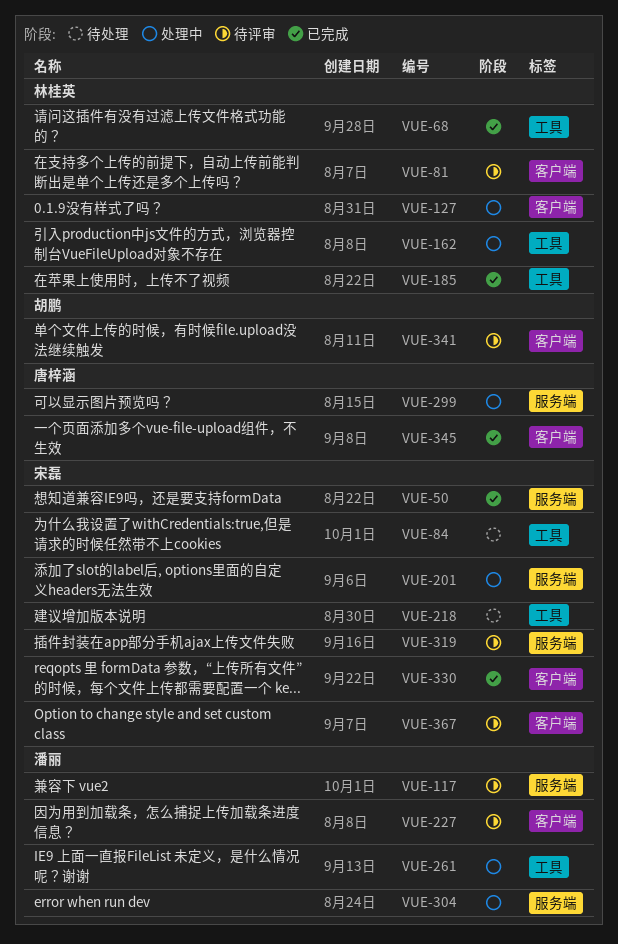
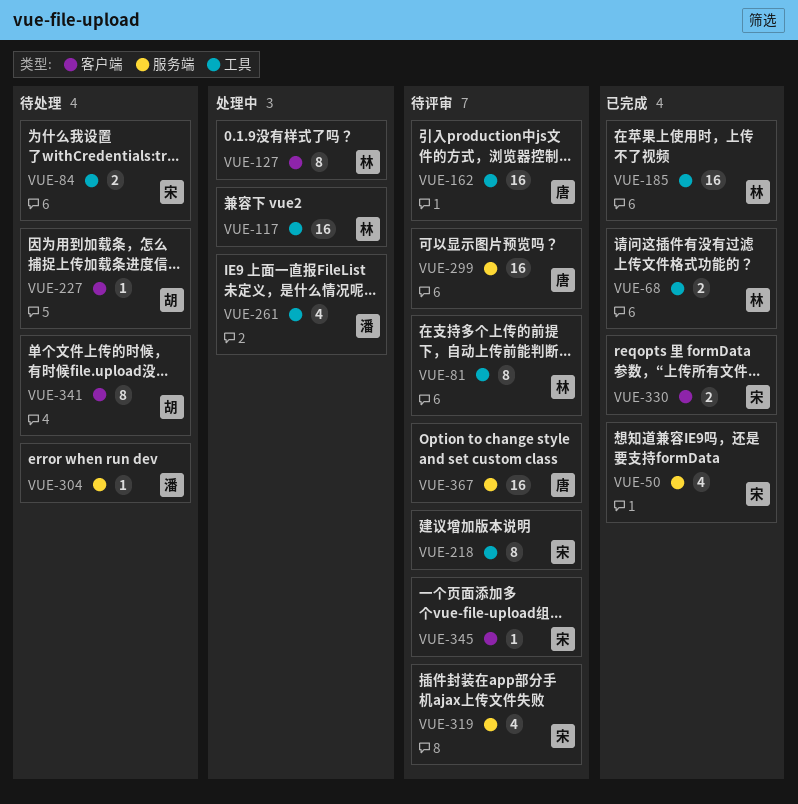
VUE-81, label: 客户端 -> 工具
VUE-117, status: 待评审 -> 处理中
VUE-117, owner: 潘丽 -> 林桂英
VUE-117, label: 服务端 -> 工具
VUE-162, status: 处理中 -> 待评审
VUE-162, owner: 林桂英 -> 唐梓涵
VUE-201: present -> none
VUE-218, status: 待处理 -> 待评审
VUE-227, status: 待评审 -> 待处理
VUE-227, owner: 潘丽 -> 胡鹏
VUE-299, status: 处理中 -> 待评审
VUE-304, status: 处理中 -> 待处理
VUE-341, status: 待评审 -> 待处理
VUE-345, status: 已完成 -> 待评审
VUE-345, owner: 唐梓涵 -> 宋磊
VUE-367, owner: 宋磊 -> 唐梓涵
VUE-367, label: 客户端 -> 服务端

